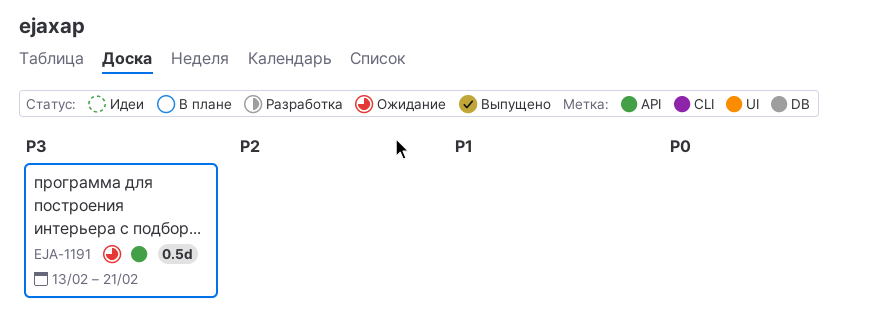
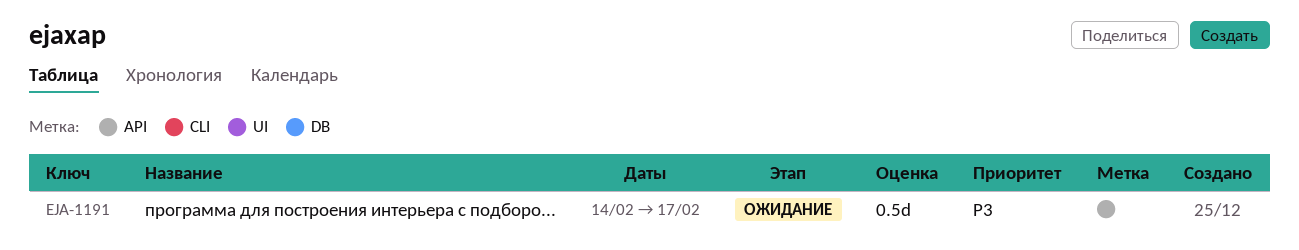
EJA-1191, start: Feb 13 -> Feb 14
EJA-1191, due: Feb 21 -> Feb 17

